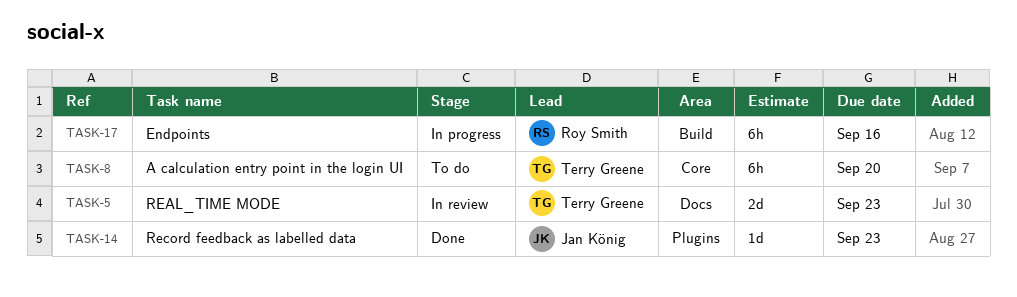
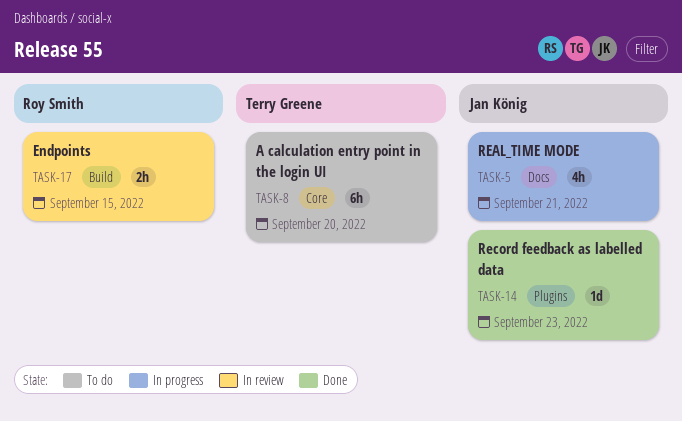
TASK-5, status: In review -> In progress
TASK-5, owner: Terry Greene -> Jan König
TASK-5, estimate: 2d -> 4h
TASK-5, due: Sep 23 -> Sep 21
TASK-17, status: In progress -> In review
TASK-17, estimate: 6h -> 2h
TASK-17, due: Sep 16 -> Sep 15

